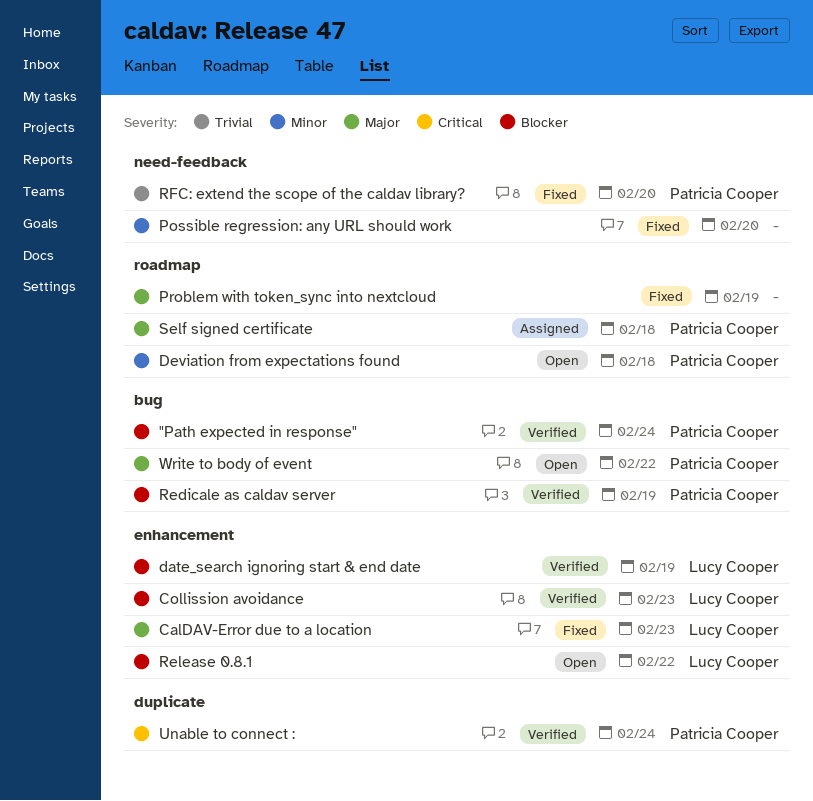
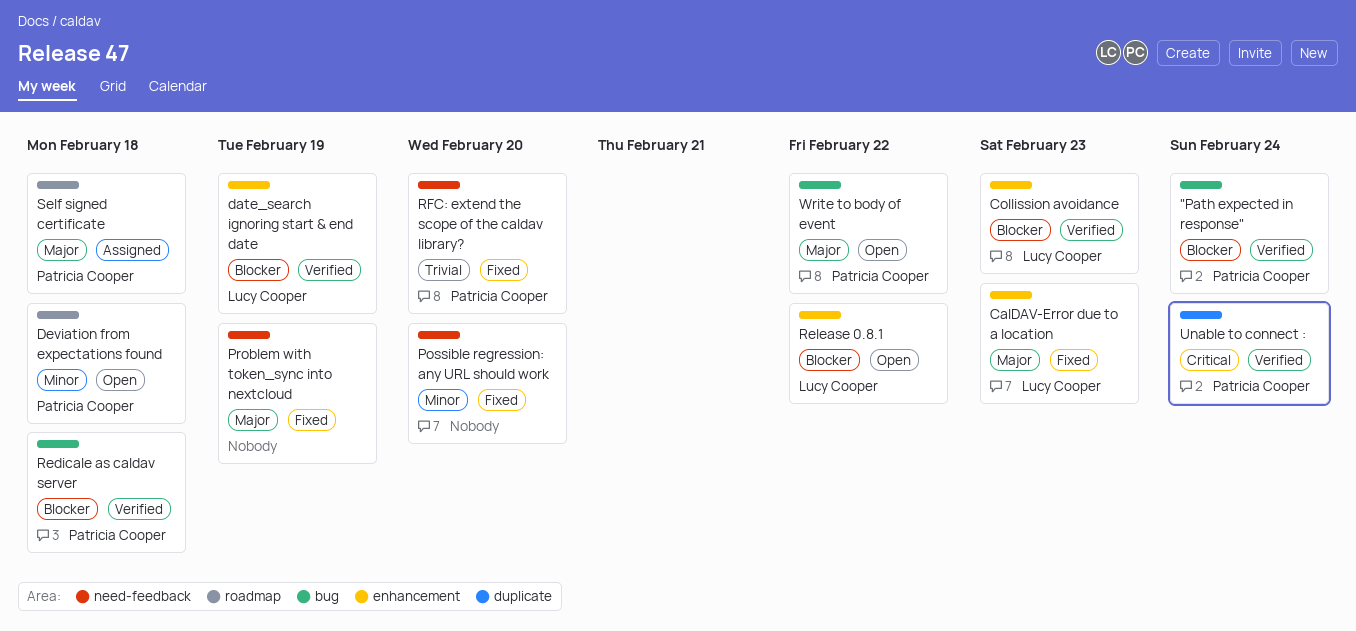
Problem with token_sync into nextcloud, label: roadmap -> need-feedback
Redicale as caldav server, due: Feb 19 -> Feb 18

